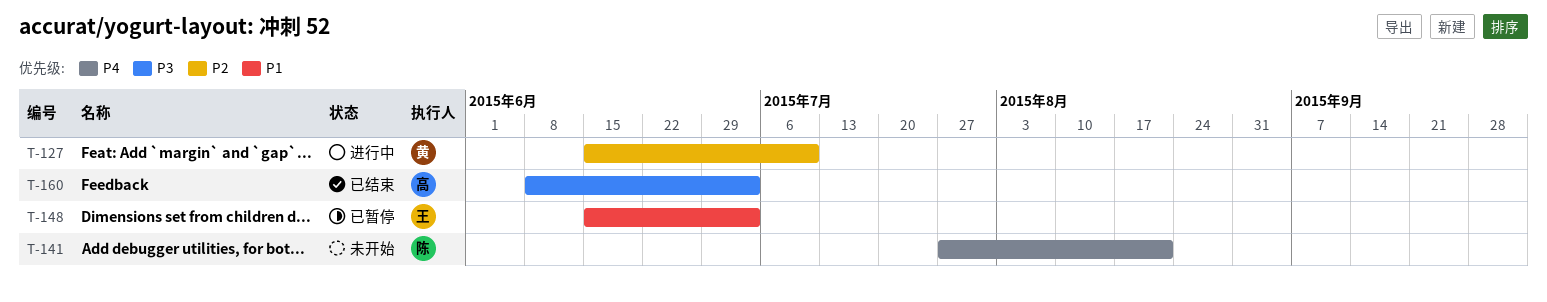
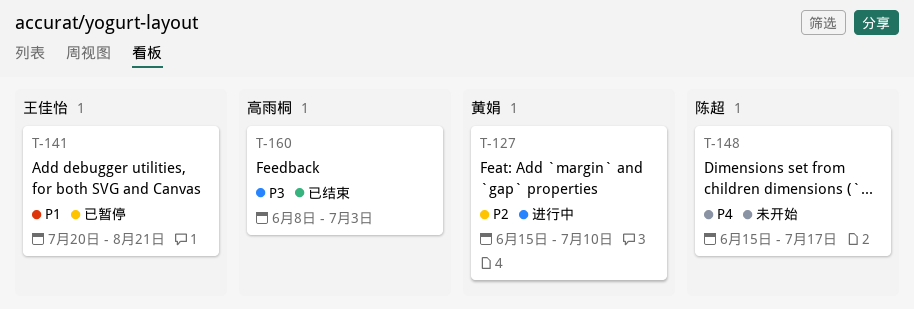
T-141, status: 未开始 -> 已暂停
T-141, owner: 陈超 -> 王佳怡
T-141, priority: P4 -> P1
T-141, start: Jul 27 -> Jul 20
T-148, status: 已暂停 -> 未开始
T-148, owner: 王佳怡 -> 陈超
T-148, priority: P1 -> P4
T-148, due: Jul 3 -> Jul 17

